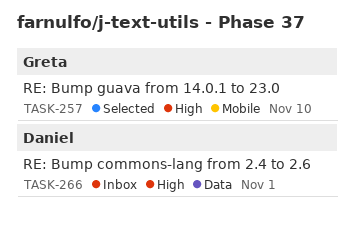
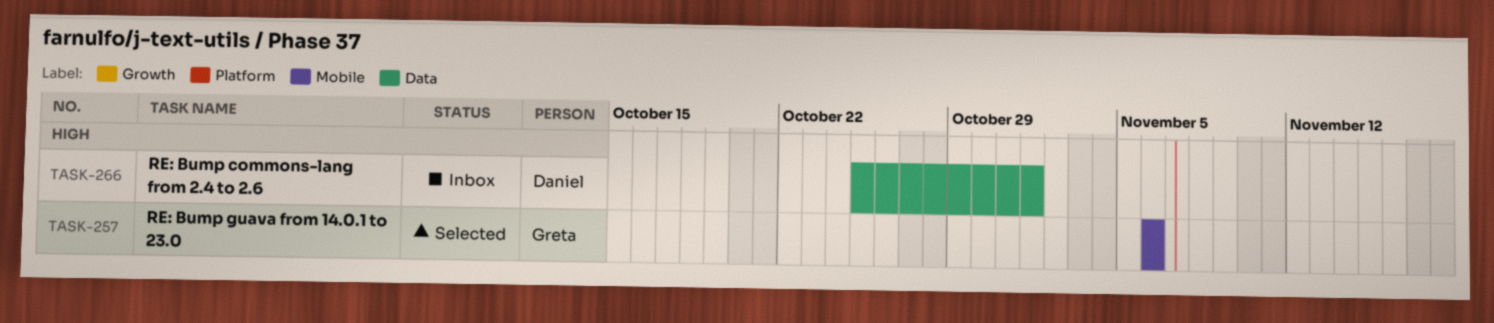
TASK-257, due: Nov 10 -> Nov 6

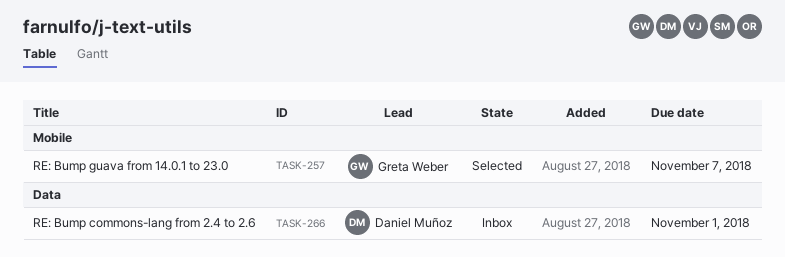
TASK-257, due: Nov 6 -> Nov 7

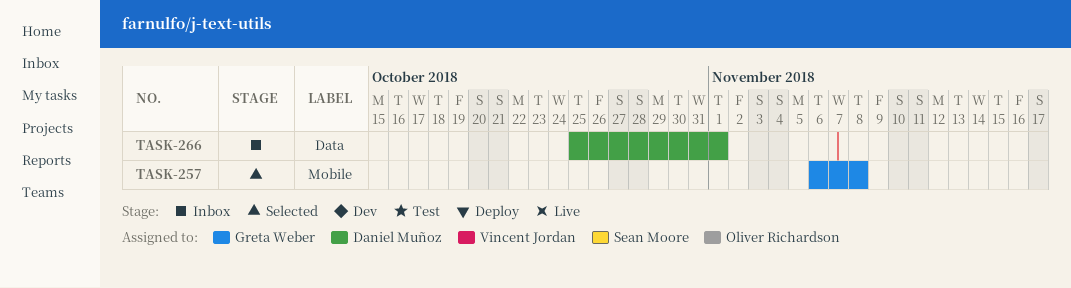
TASK-257, due: Nov 7 -> Nov 8

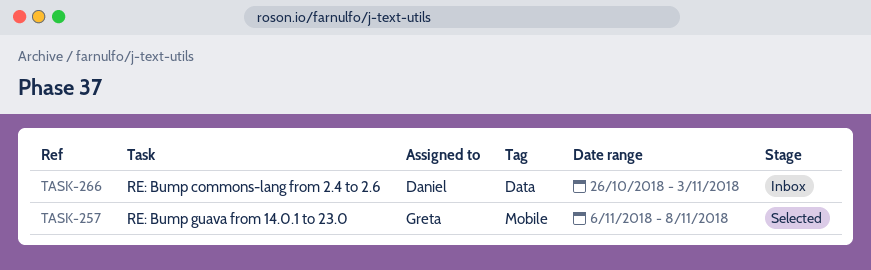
TASK-266, start: Oct 25 -> Oct 26
TASK-266, due: Nov 1 -> Nov 3

